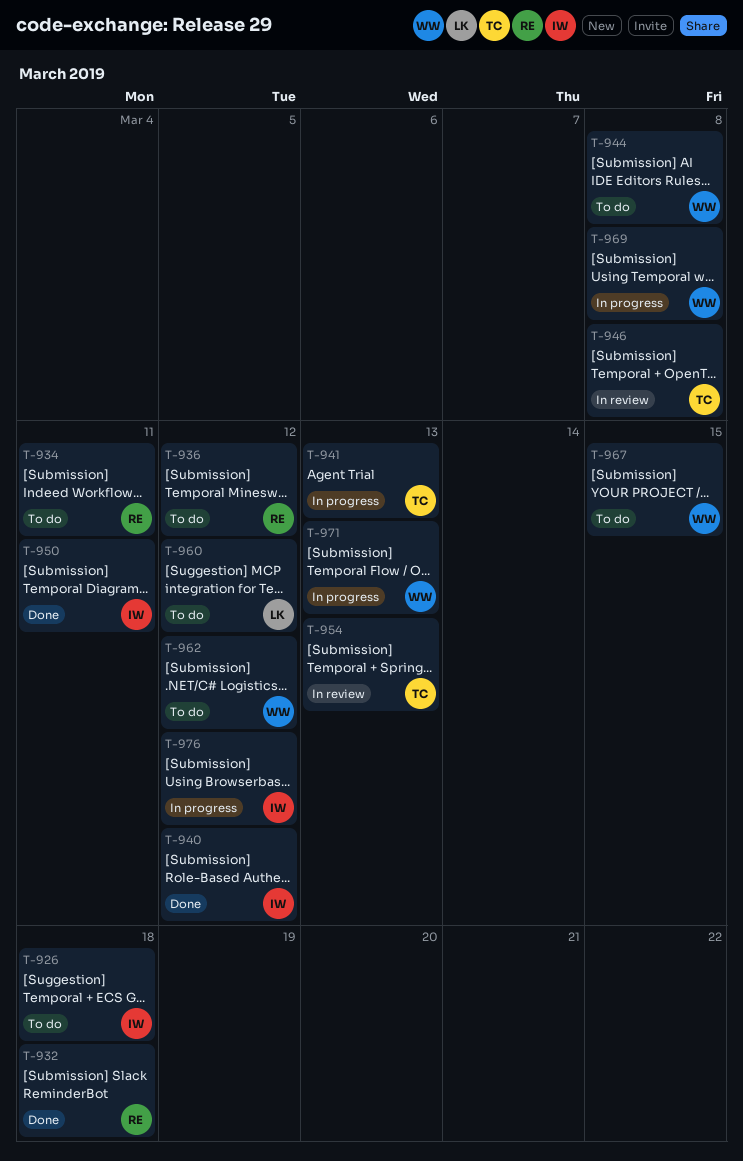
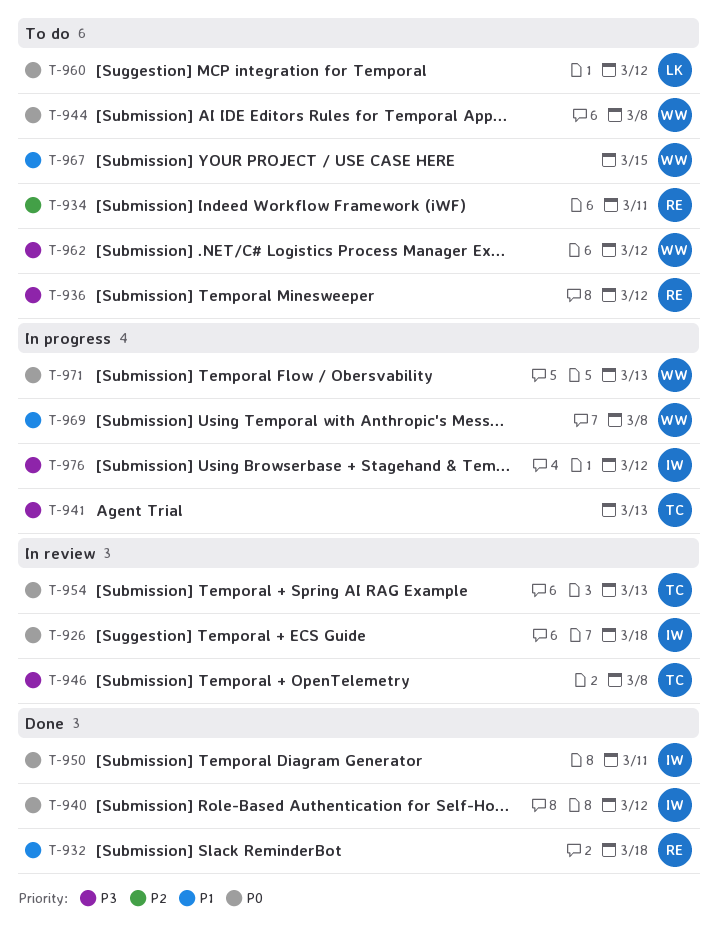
T-926, status: To do -> In review

